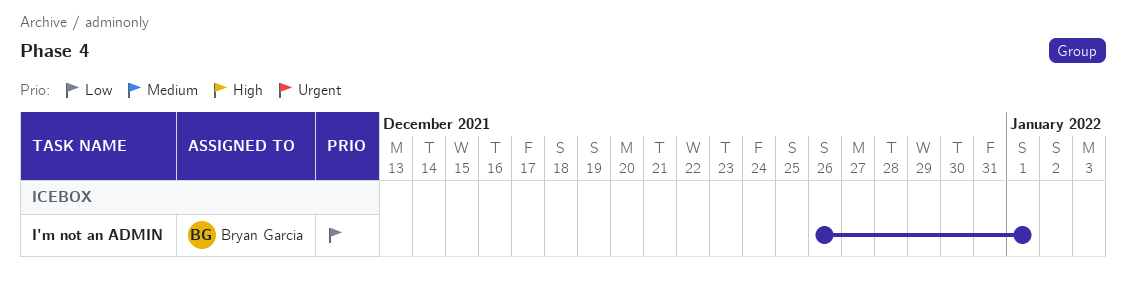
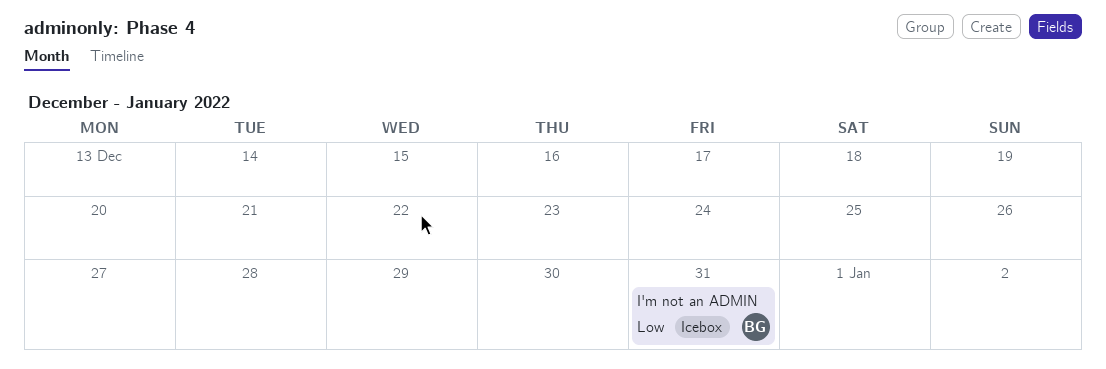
I'm not an ADMIN, due: Jan 1 -> Dec 31

